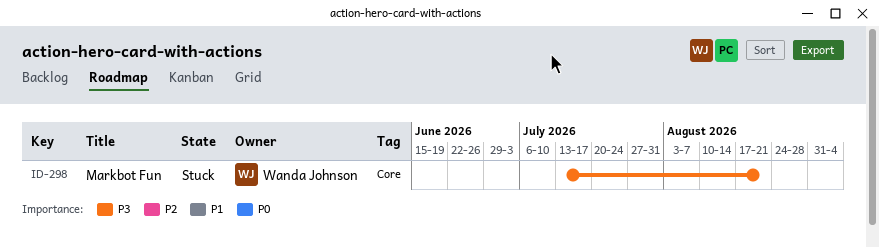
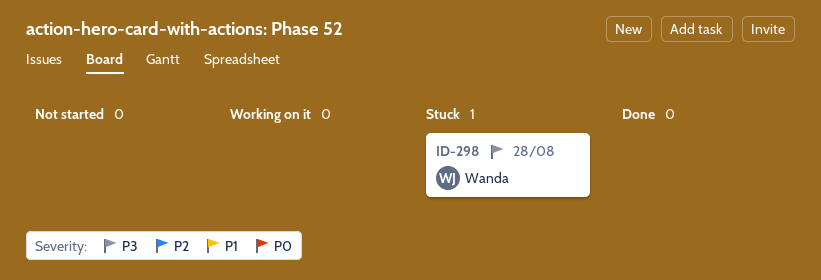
ID-298, due: Aug 21 -> Aug 28

